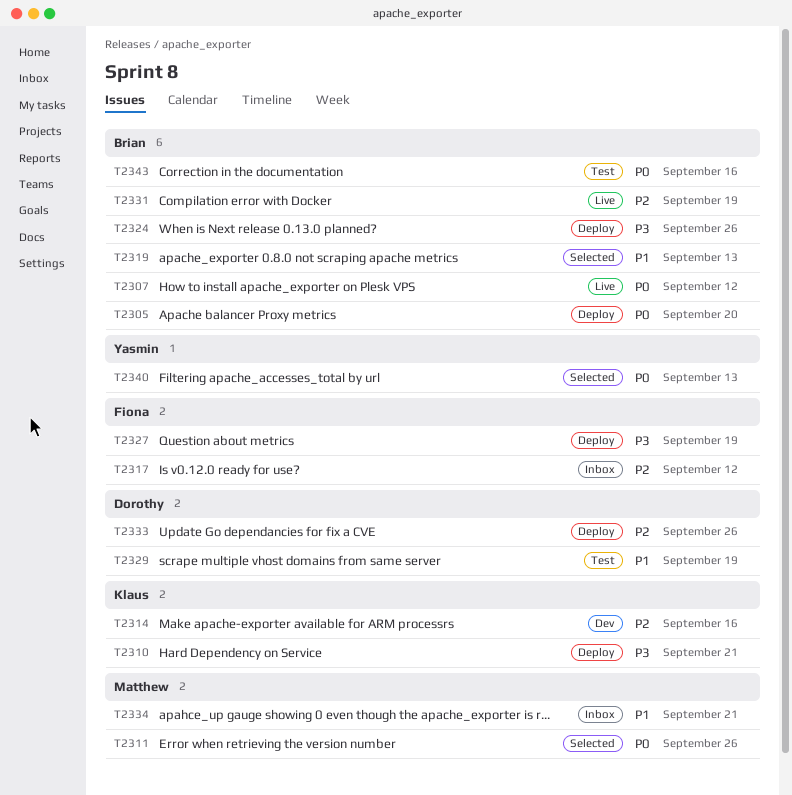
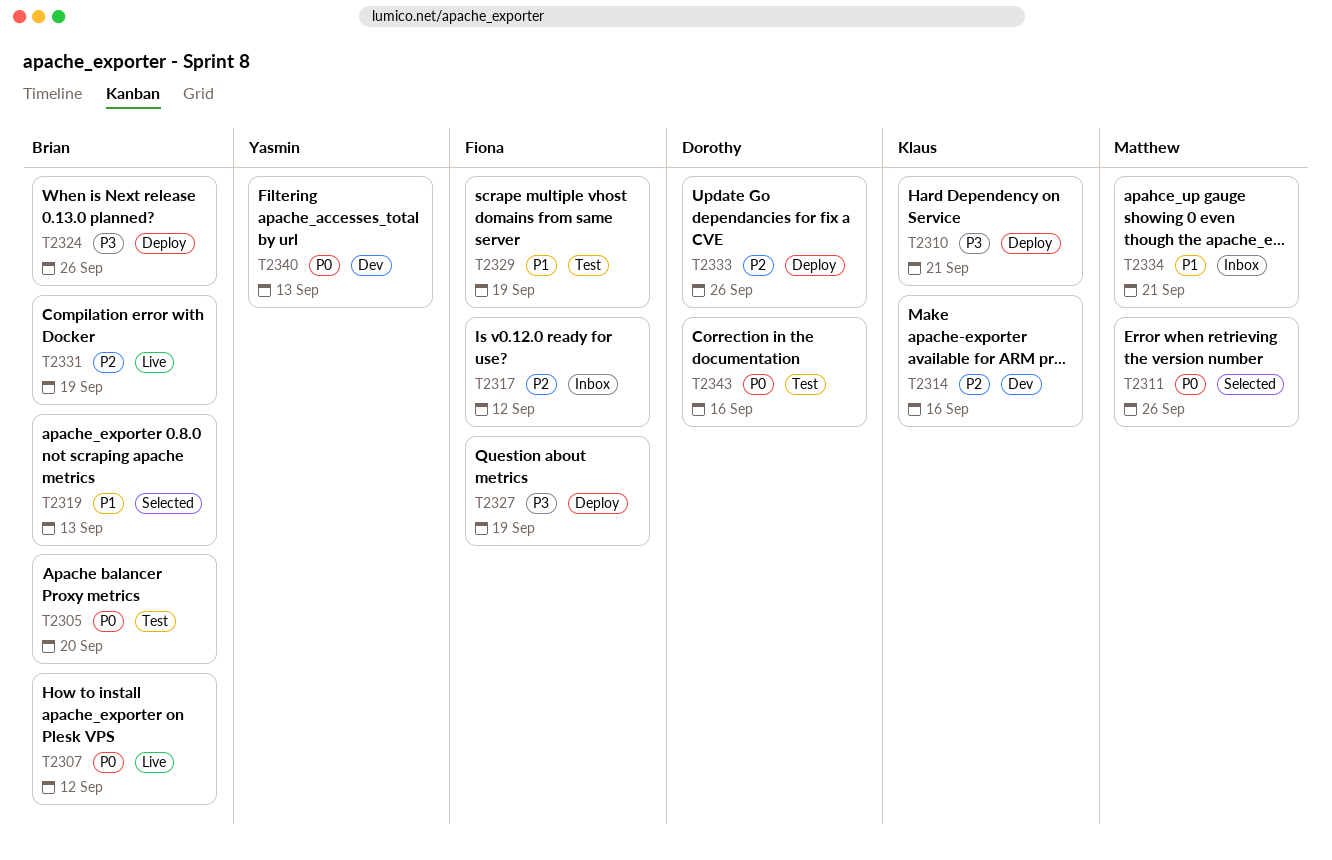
T2305, status: Deploy -> Test
T2329, owner: Dorothy -> Fiona
T2340, status: Selected -> Dev
T2343, owner: Brian -> Dorothy

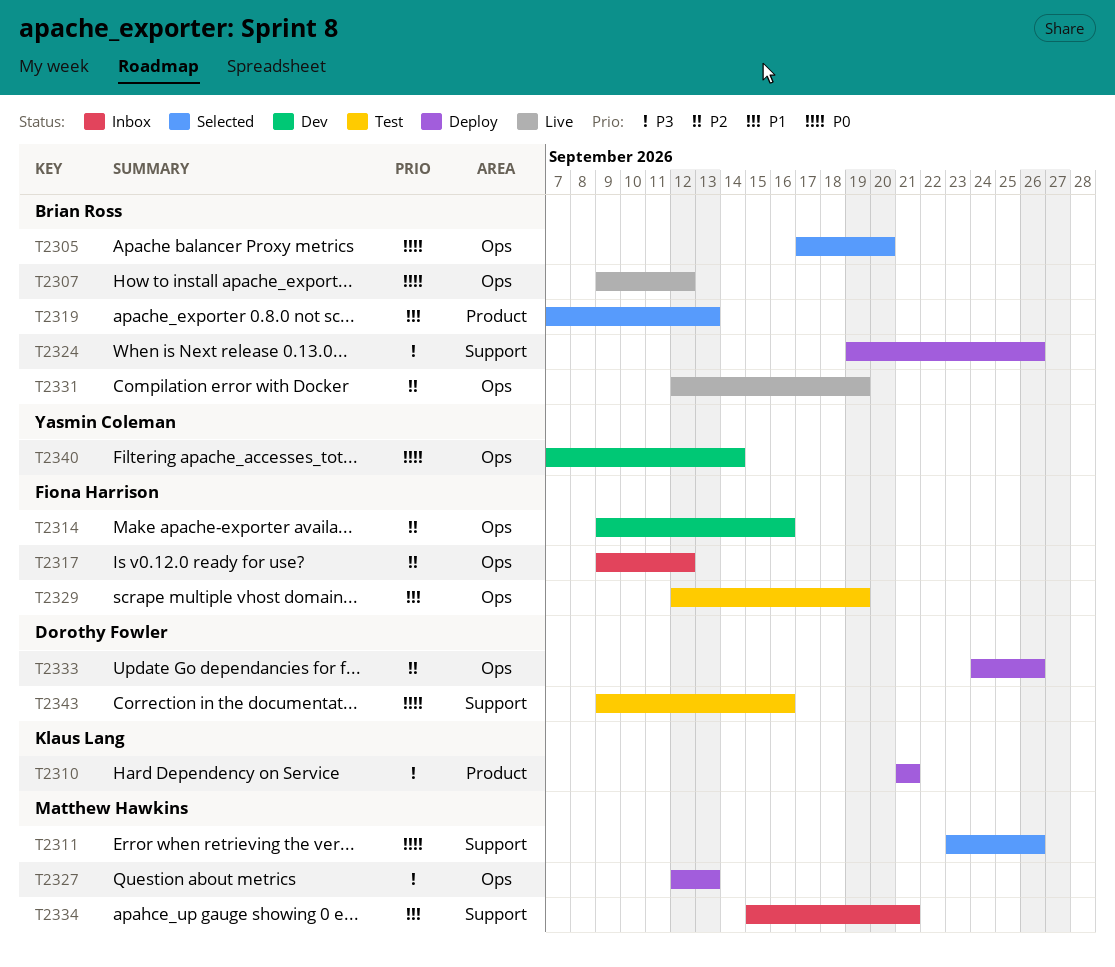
T2305, status: Test -> Selected
T2314, owner: Klaus Lang -> Fiona Harrison
T2327, owner: Fiona Harrison -> Matthew Hawkins
T2327, due: Sep 19 -> Sep 13
T2340, due: Sep 13 -> Sep 14

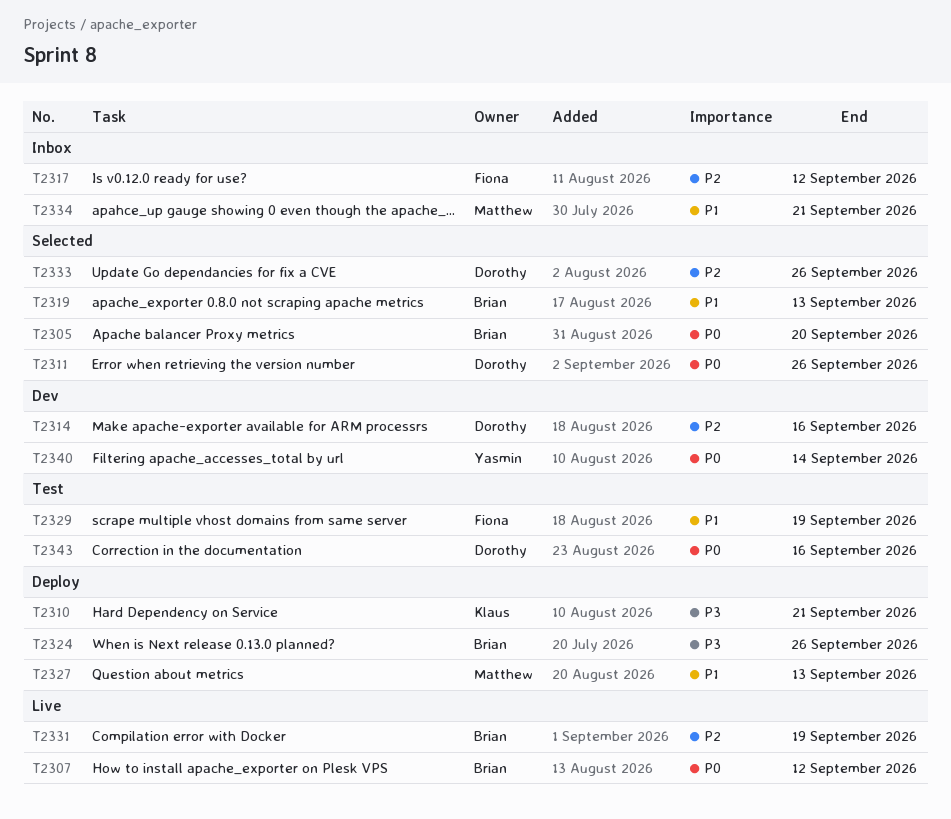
T2311, owner: Matthew Hawkins -> Dorothy Fowler
T2314, owner: Fiona Harrison -> Dorothy Fowler
T2327, priority: P3 -> P1
T2333, status: Deploy -> Selected

